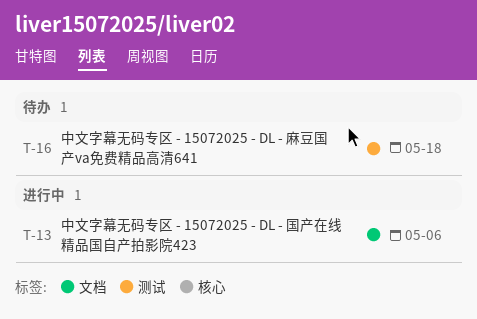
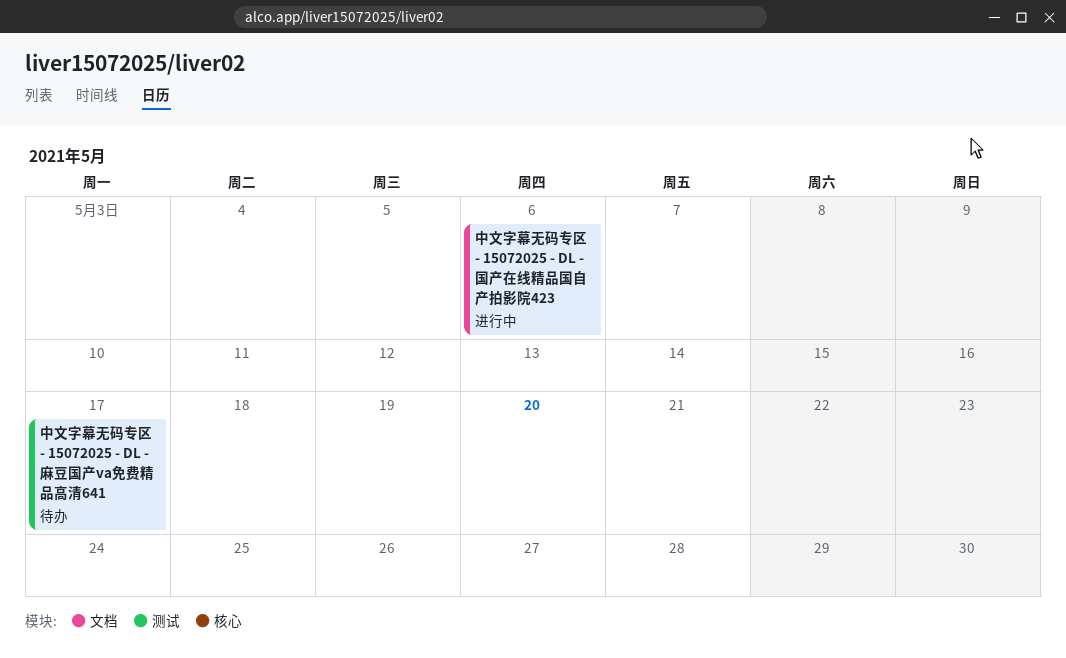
中文字幕无码专区 - 15072025 - DL - 麻豆国产va免费精品高清641, due: May 18 -> May 17

